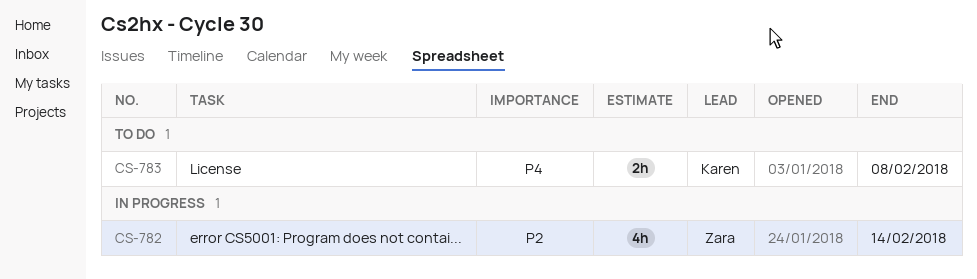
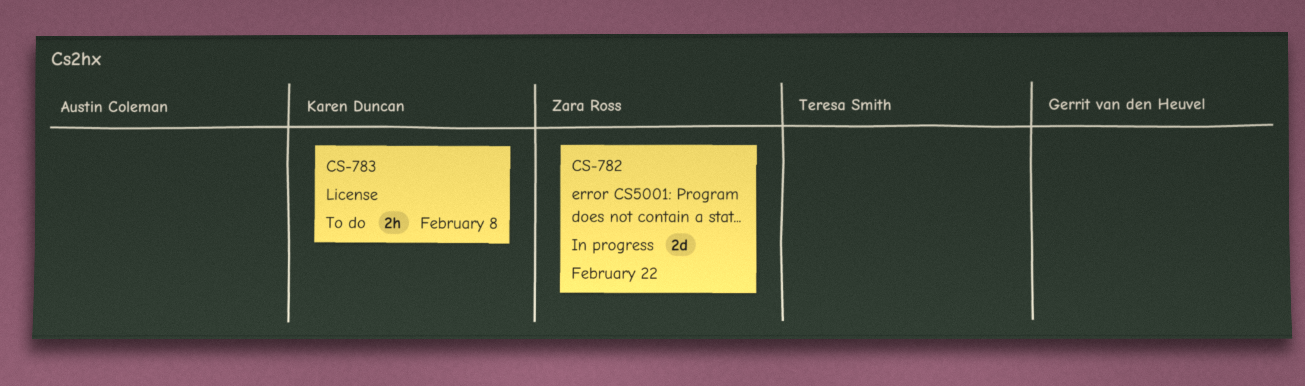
CS-782, estimate: 4h -> 2d
CS-782, due: Feb 14 -> Feb 22

